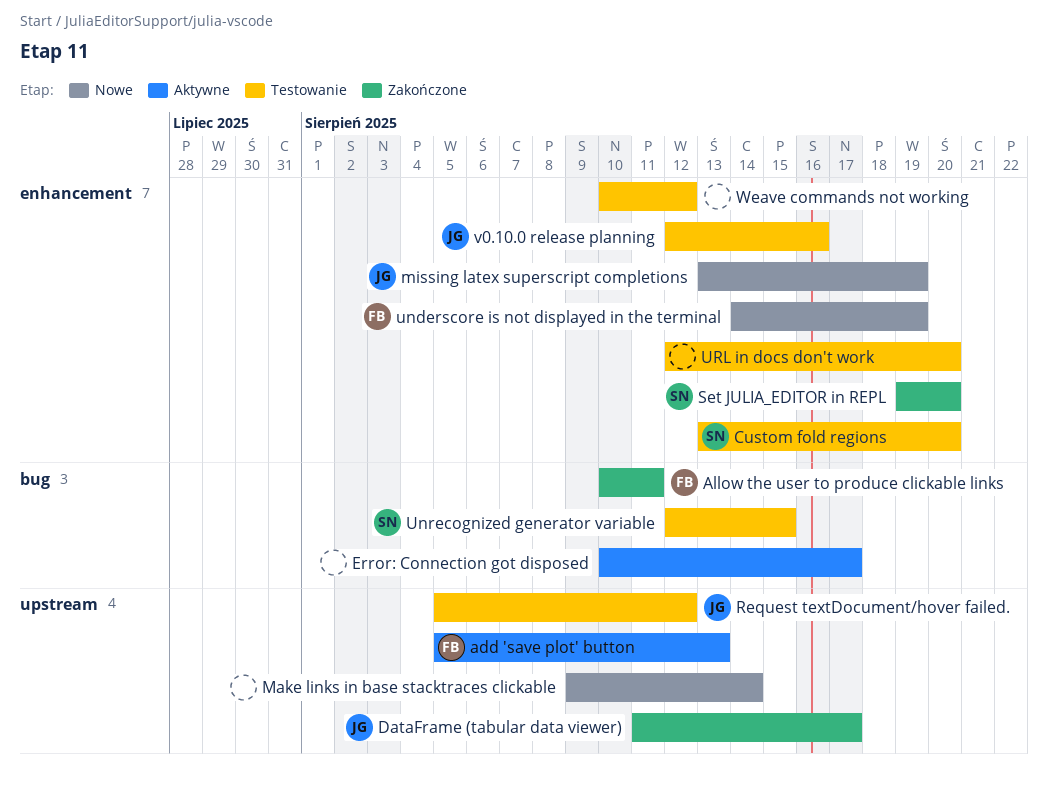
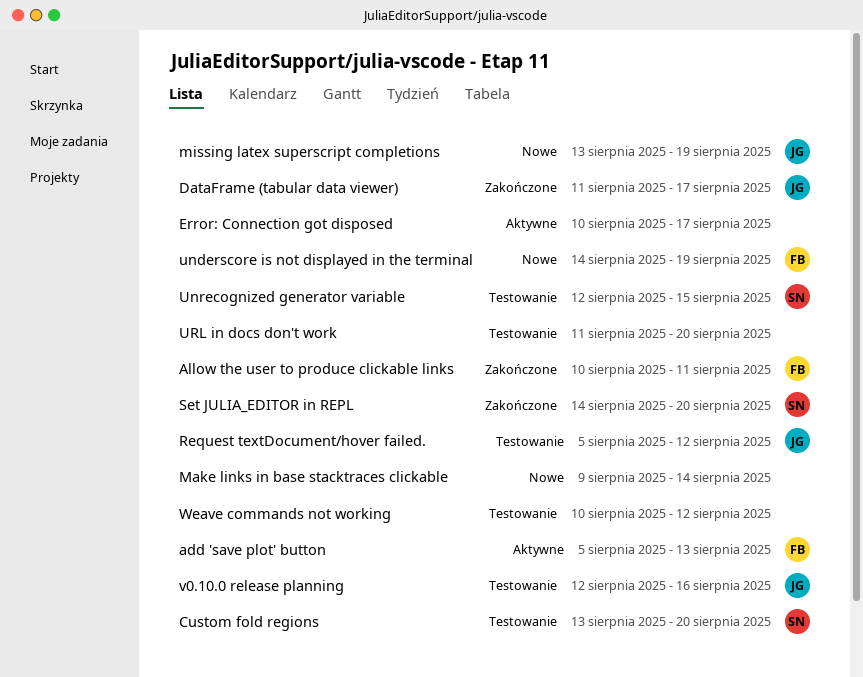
Set JULIA_EDITOR in REPL, start: Aug 19 -> Aug 14
URL in docs don't work, start: Aug 12 -> Aug 11

